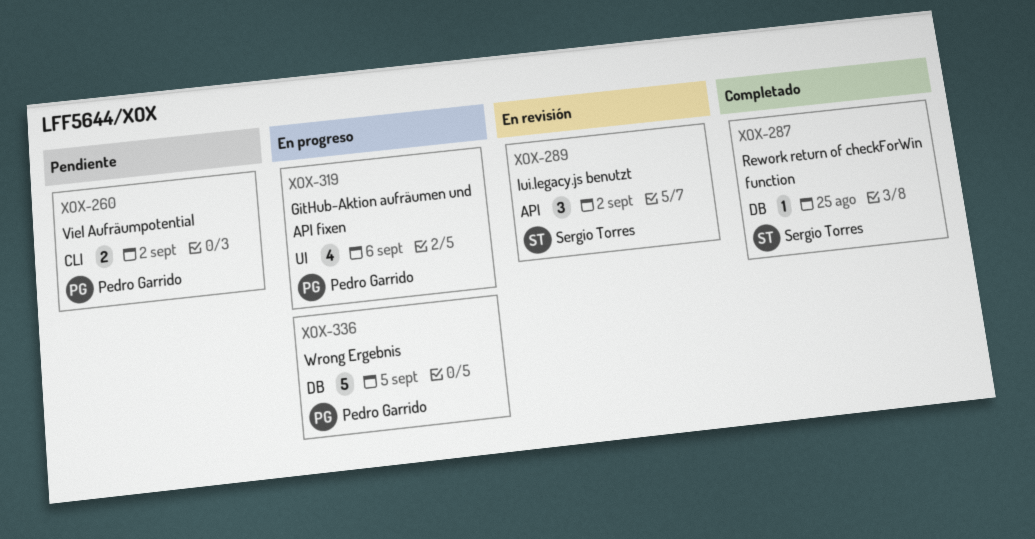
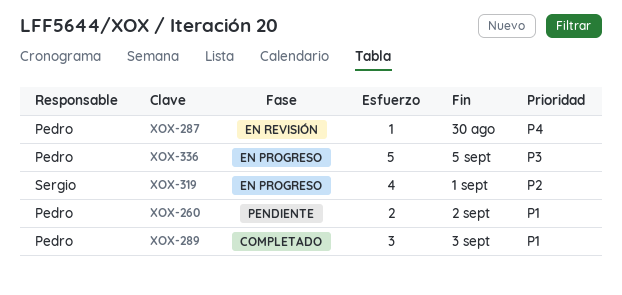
XOX-287, status: Completado -> En revisión
XOX-287, owner: Sergio Torres -> Pedro Garrido
XOX-287, due: Aug 25 -> Aug 30
XOX-289, status: En revisión -> Completado
XOX-289, owner: Sergio Torres -> Pedro Garrido
XOX-289, due: Sep 2 -> Sep 3
XOX-319, owner: Pedro Garrido -> Sergio Torres
XOX-319, due: Sep 6 -> Sep 1

